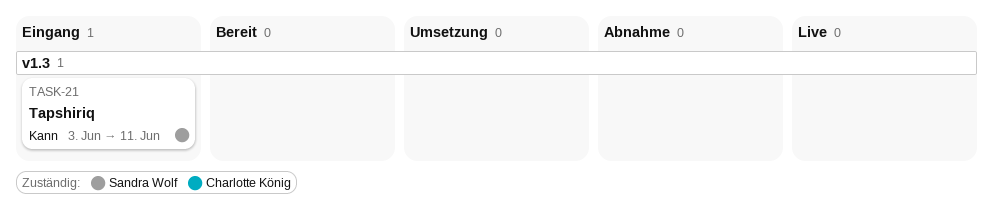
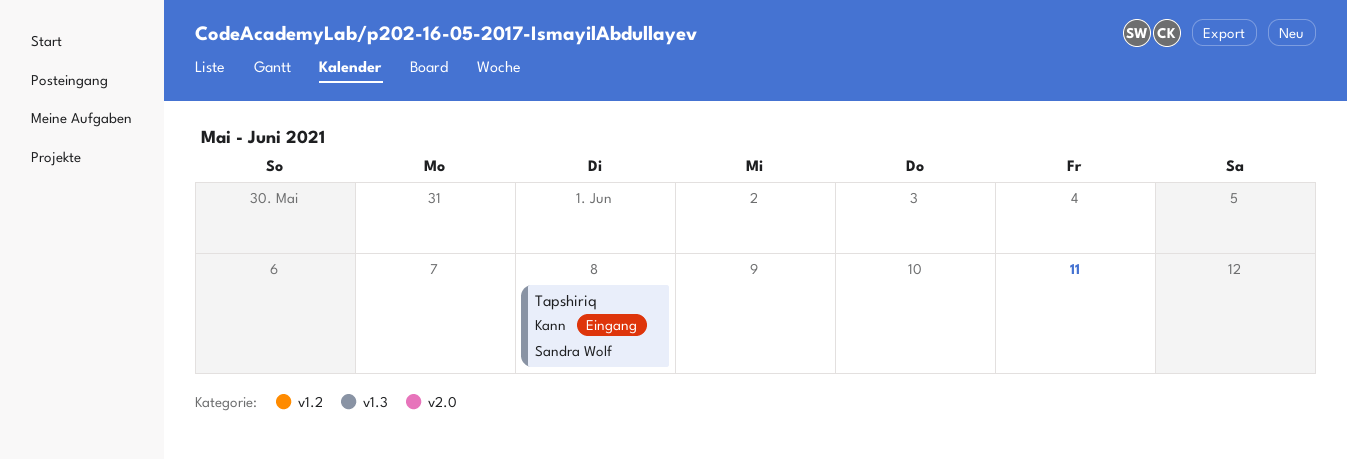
Tapshiriq, due: Jun 11 -> Jun 8

